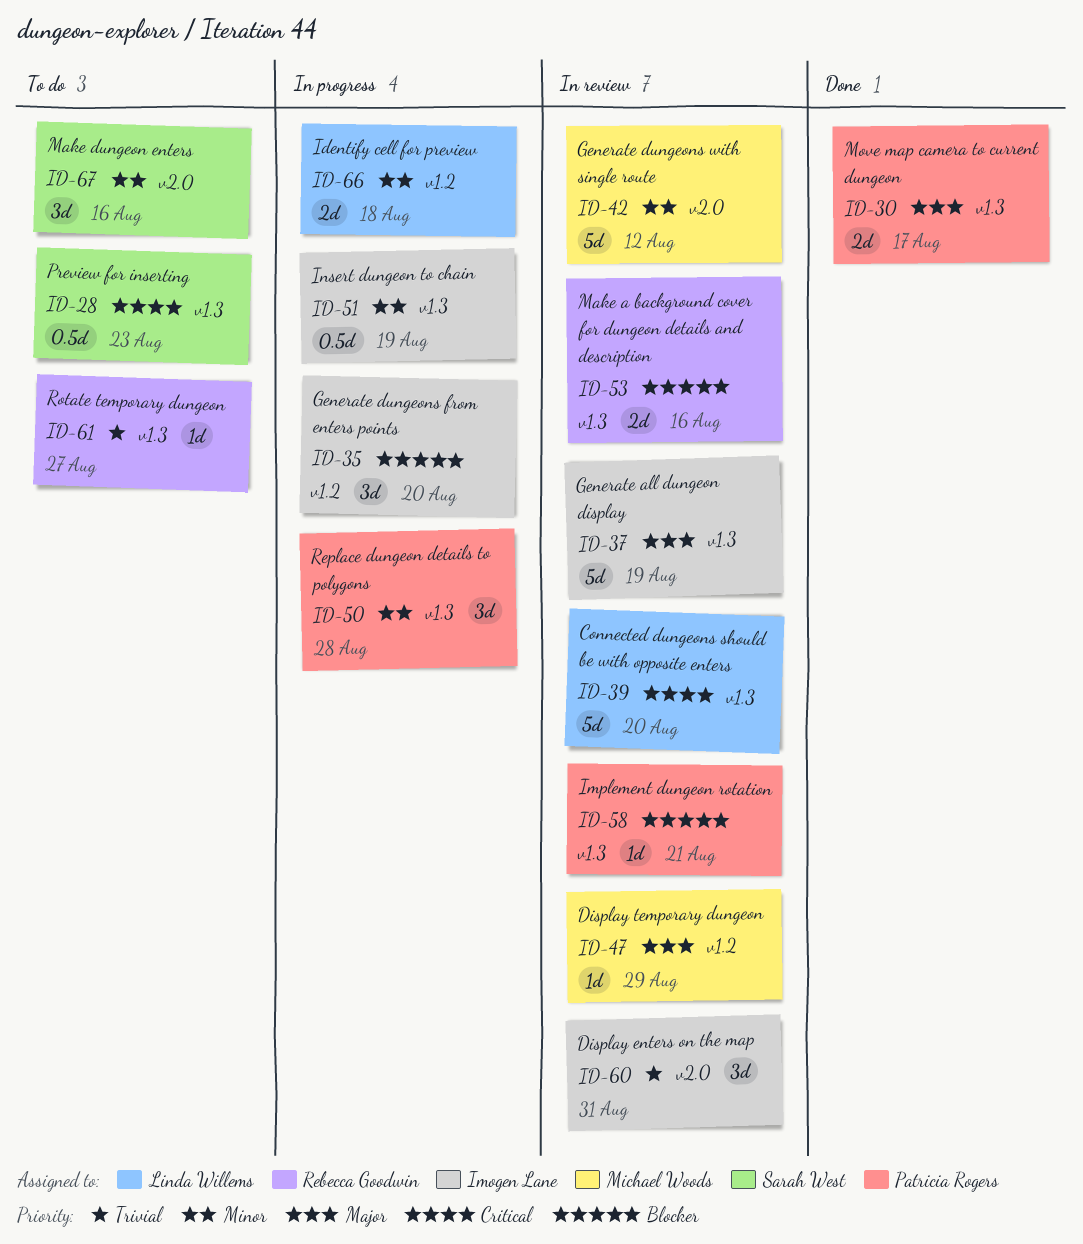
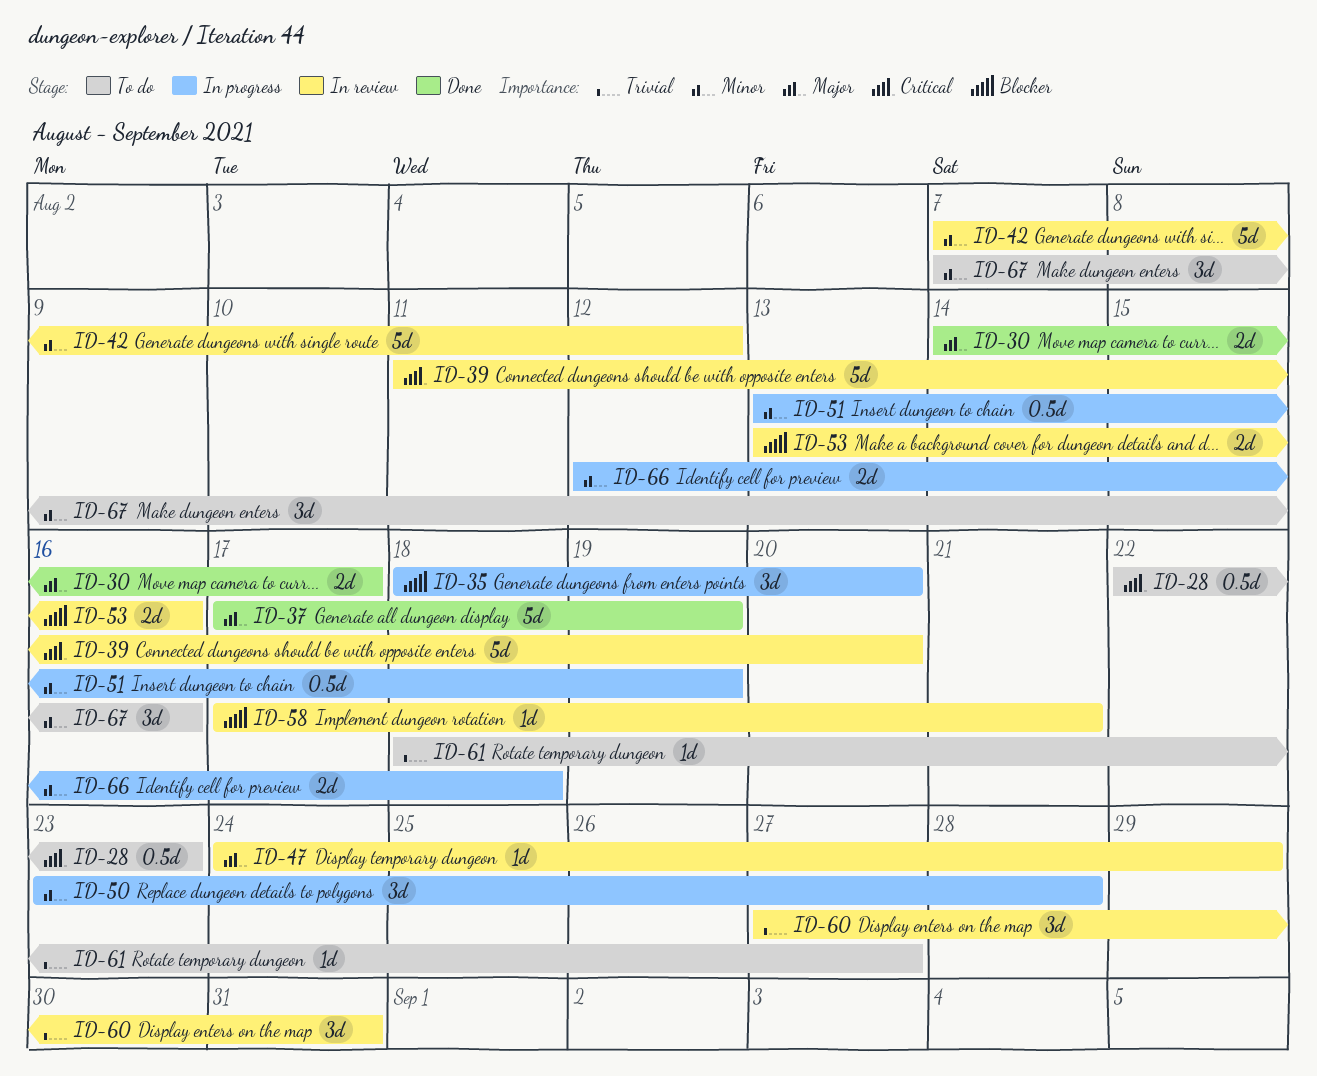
ID-37, status: In review -> Done

